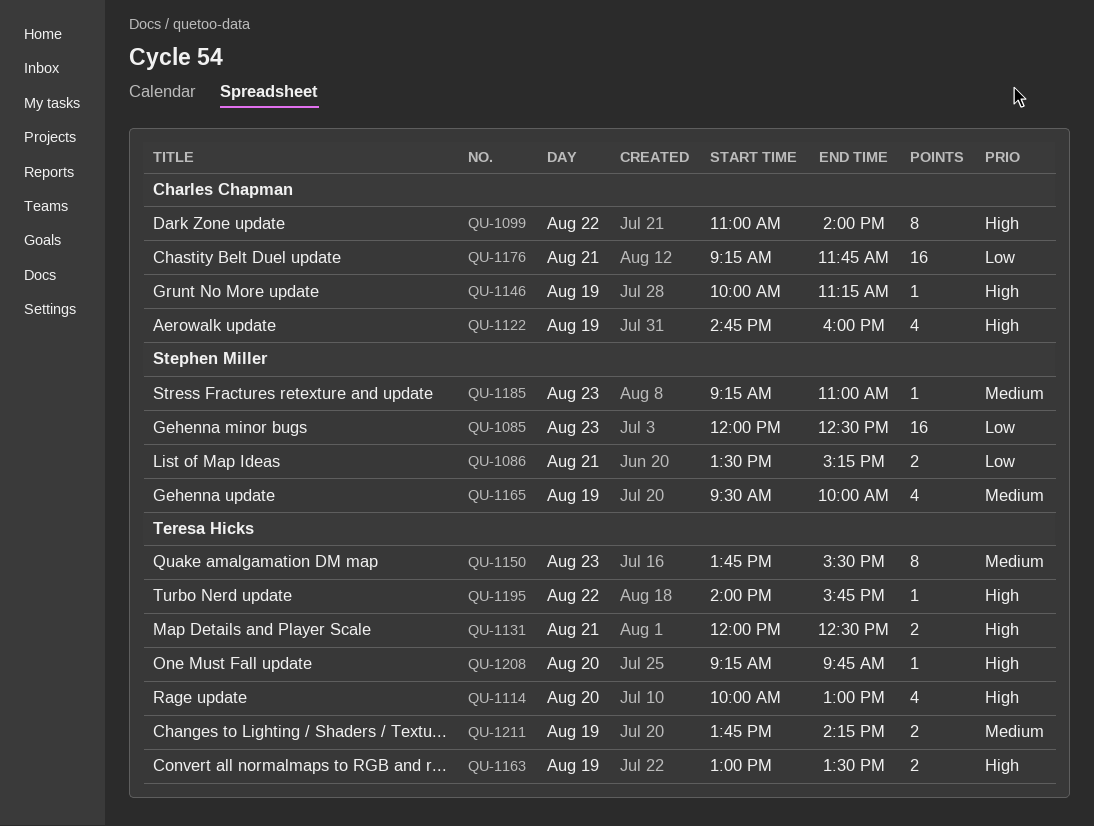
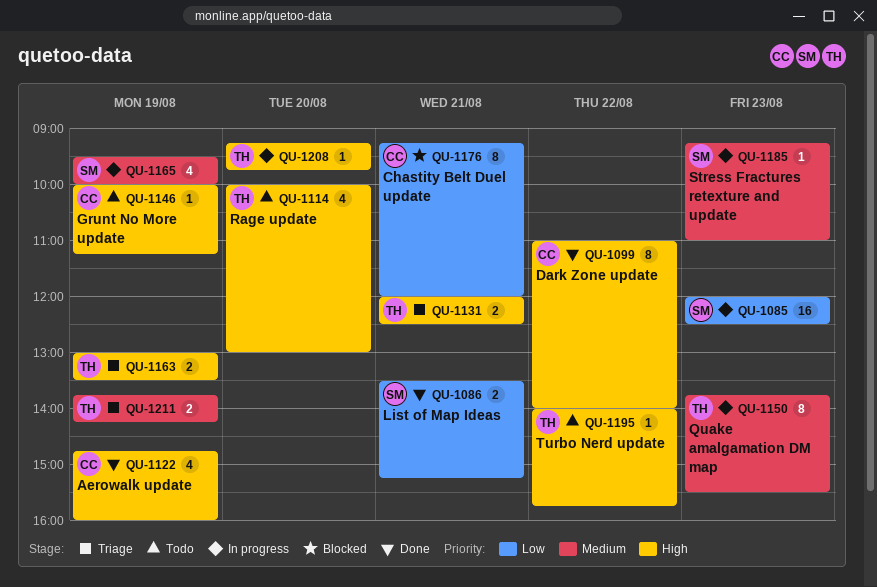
QU-1176, estimate: 16 -> 8
QU-1176, ends: 11:45 -> 12:00

